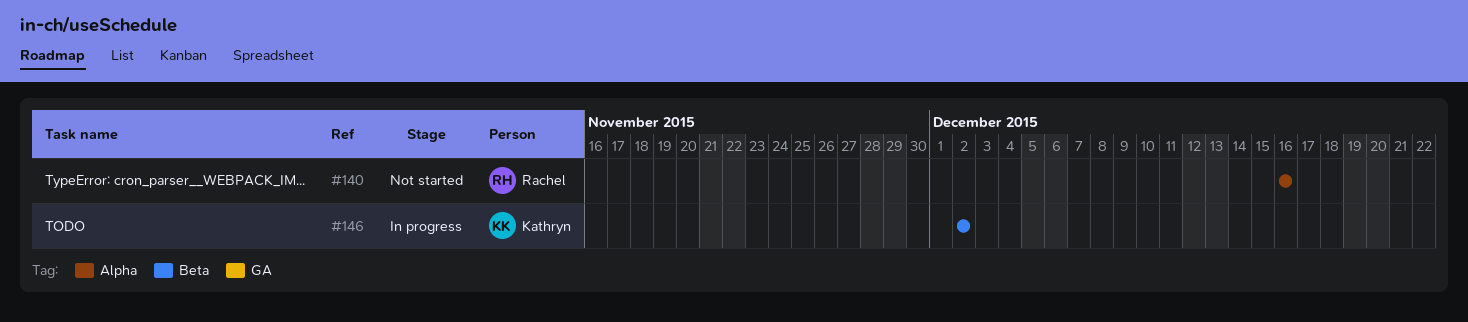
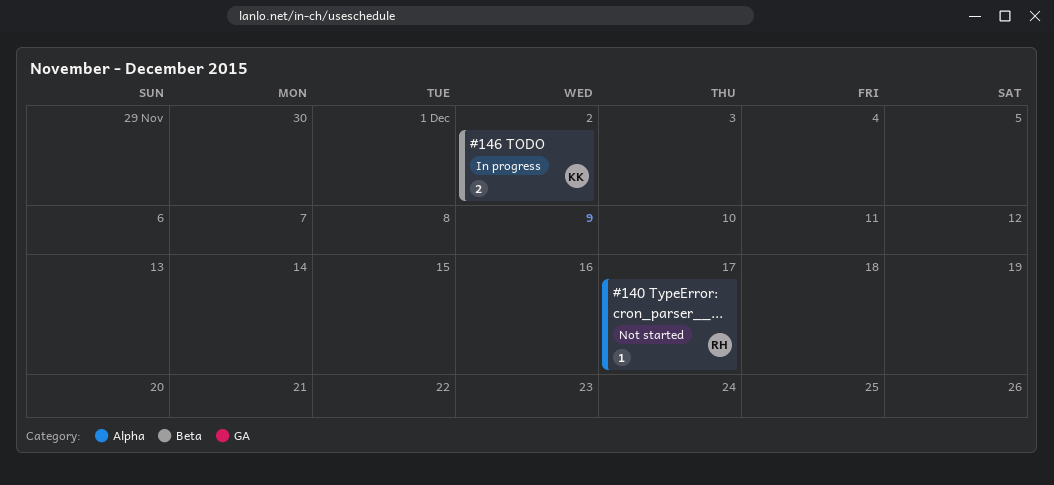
#140, due: Dec 16 -> Dec 17

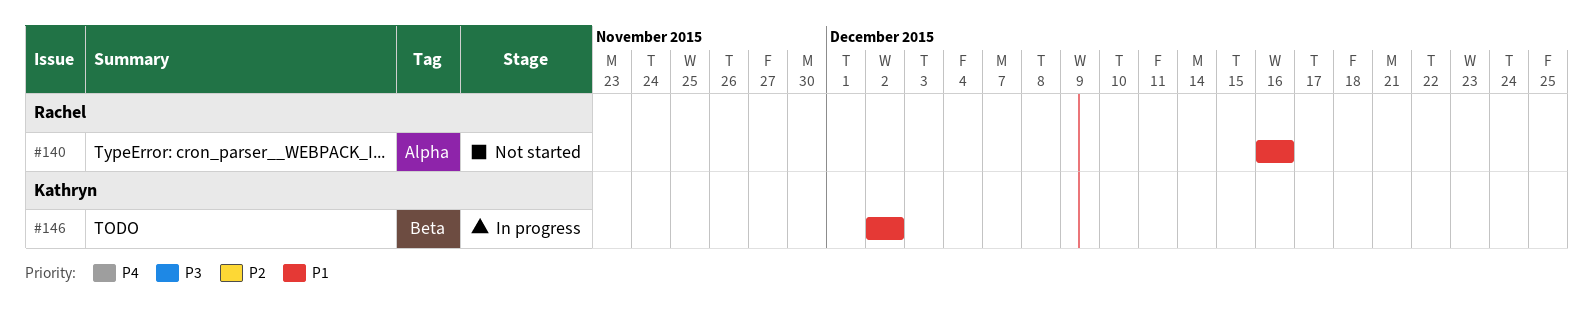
#140, due: Dec 17 -> Dec 16

